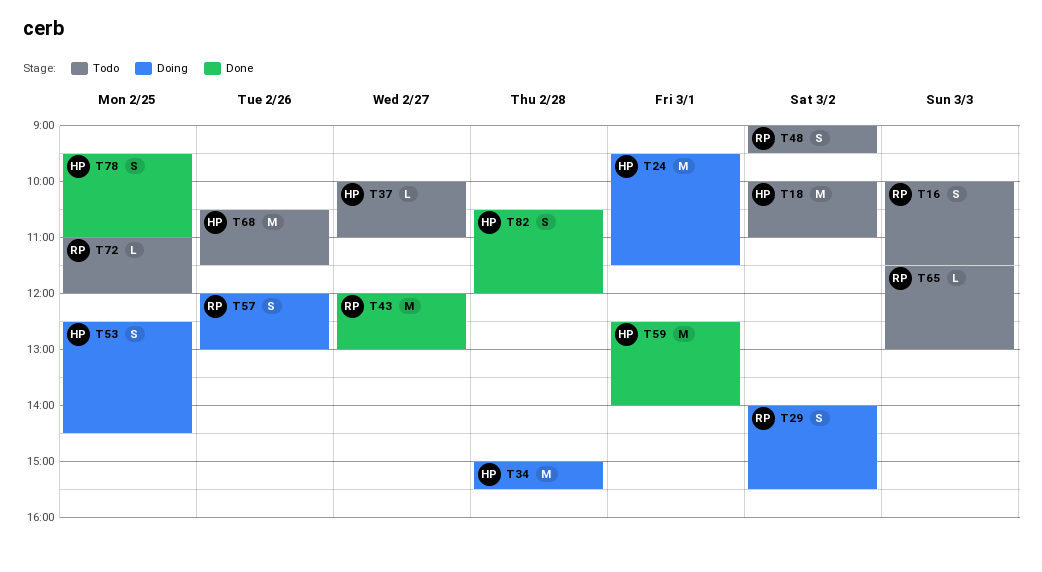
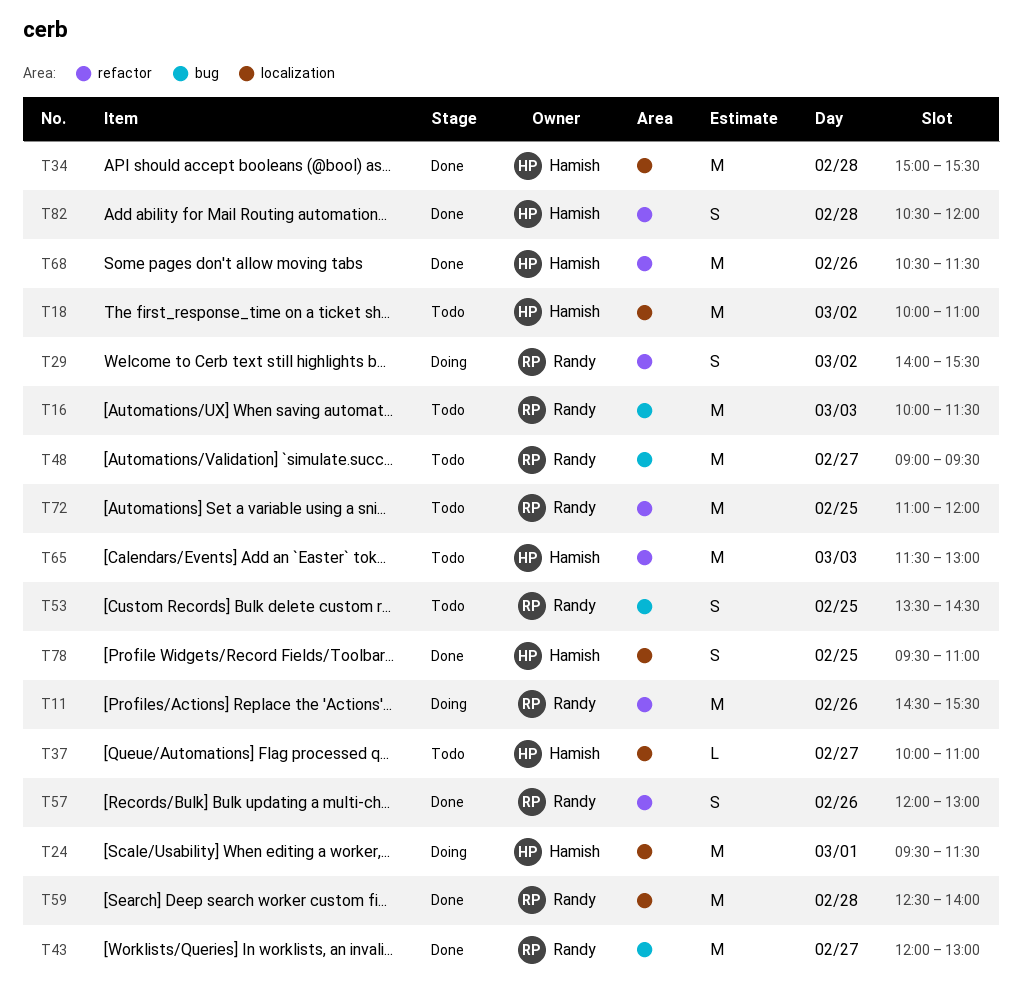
T11: none -> present
T16, estimate: S -> M
T34, status: Doing -> Done
T48, estimate: S -> M
T48, day: Mar 2 -> Feb 27
T53, status: Doing -> Todo
T53, owner: Hamish -> Randy
T53, begins: 12:30 -> 13:30
T57, status: Doing -> Done
T59, owner: Hamish -> Randy
T59, day: Mar 1 -> Feb 28
T65, owner: Randy -> Hamish
T65, estimate: L -> M
T68, status: Todo -> Done
T72, estimate: L -> M

